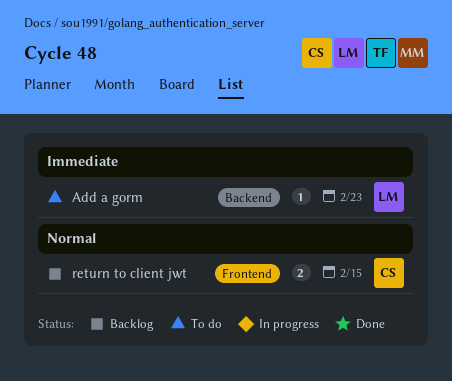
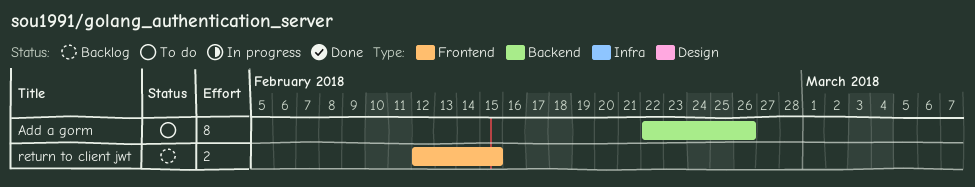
Add a gorm, estimate: 1 -> 8
Add a gorm, due: Feb 23 -> Feb 26

